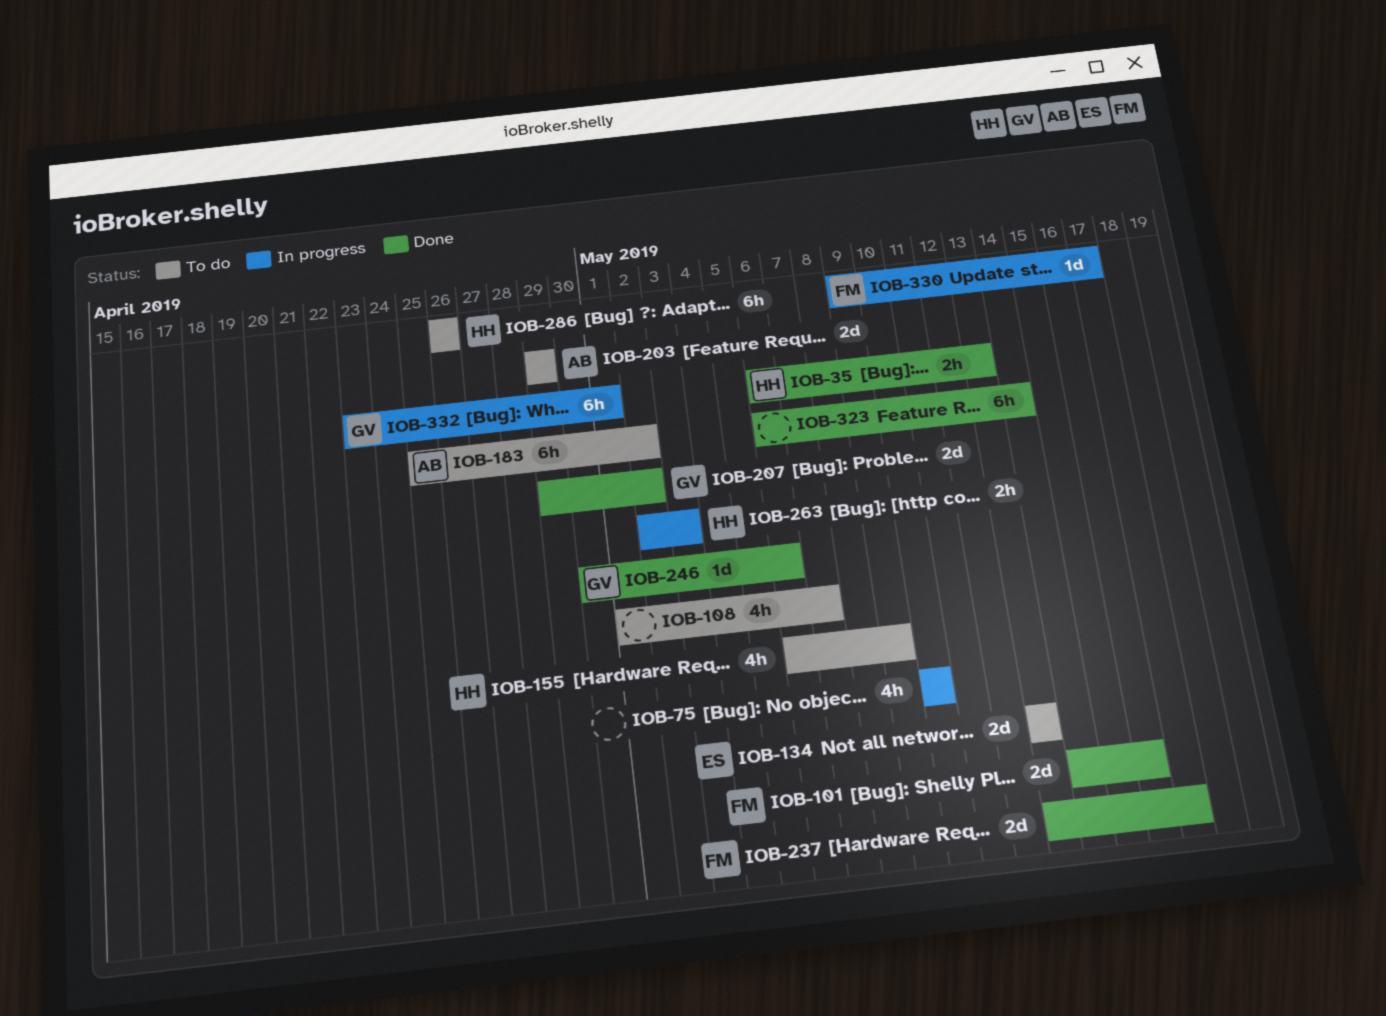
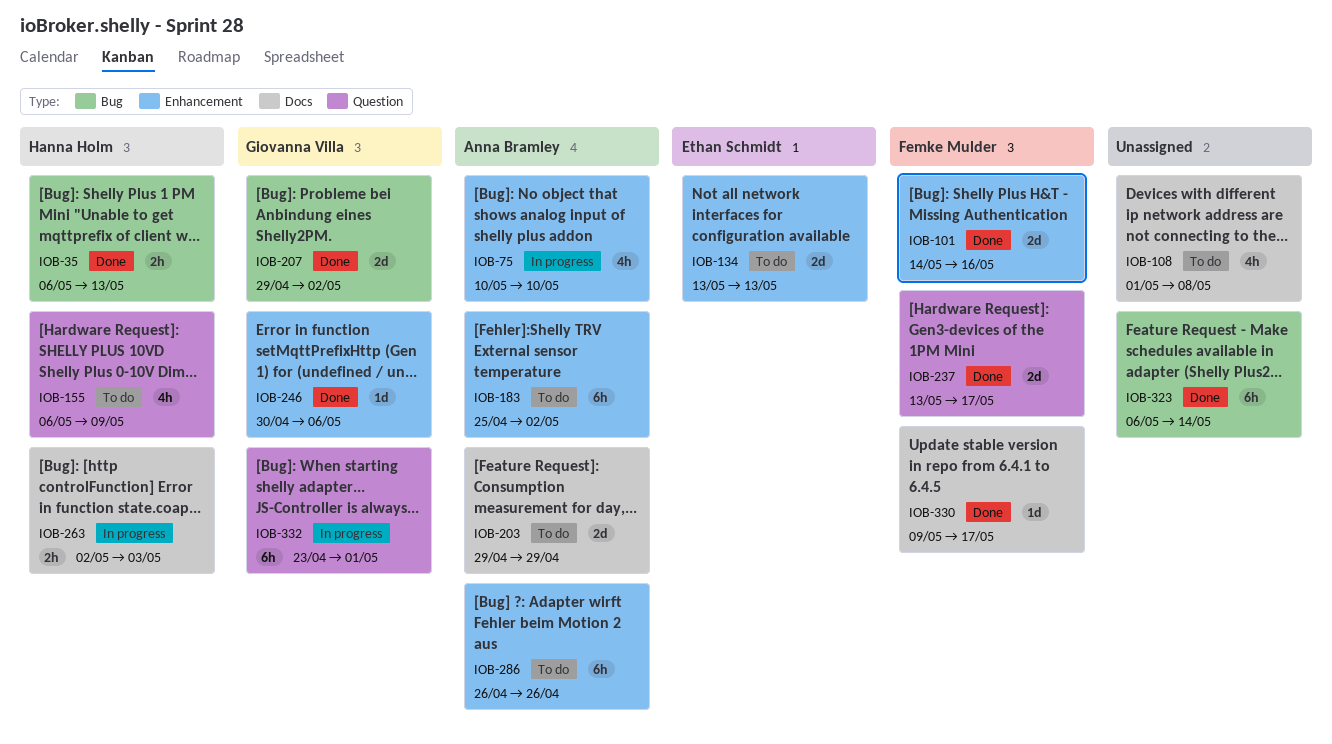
IOB-75, owner: none -> Anna Bramley
IOB-108, due: May 7 -> May 8
IOB-286, owner: Hanna Holm -> Anna Bramley
IOB-330, status: In progress -> Done

